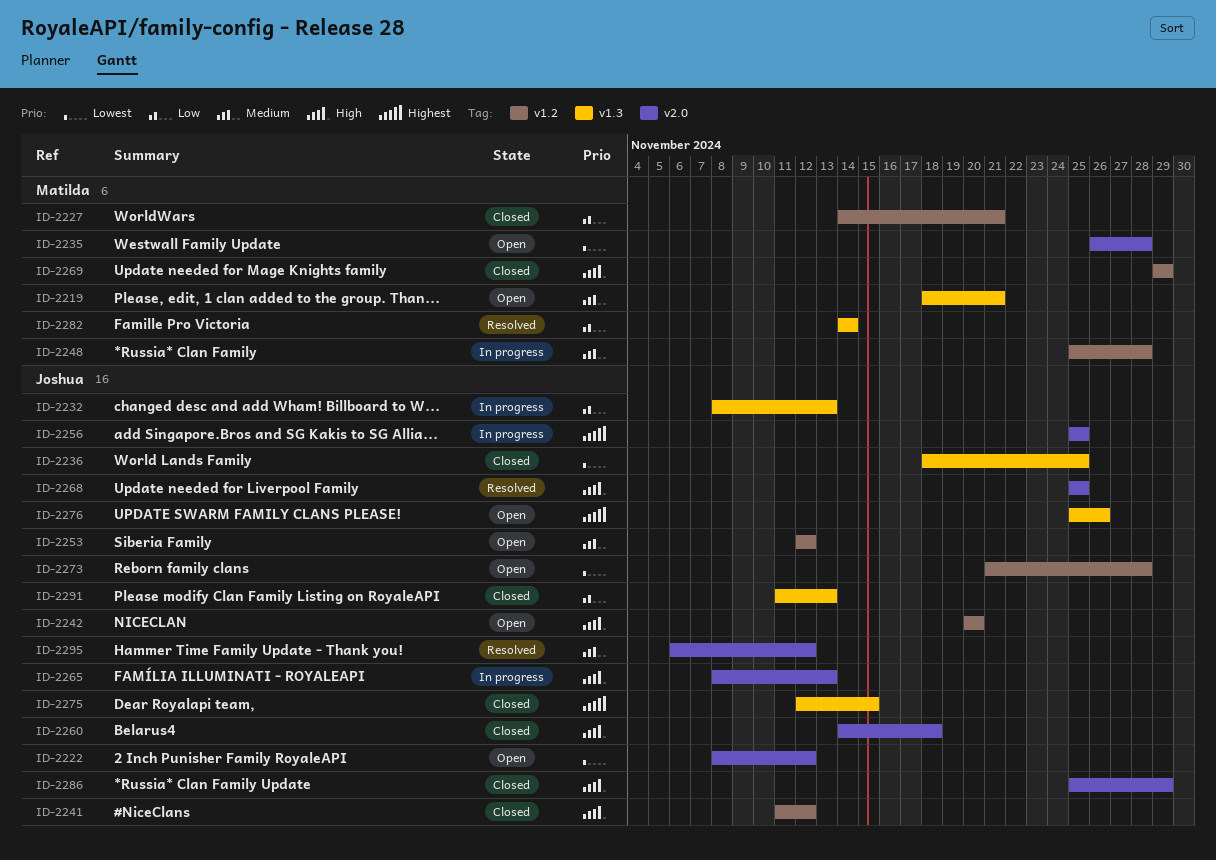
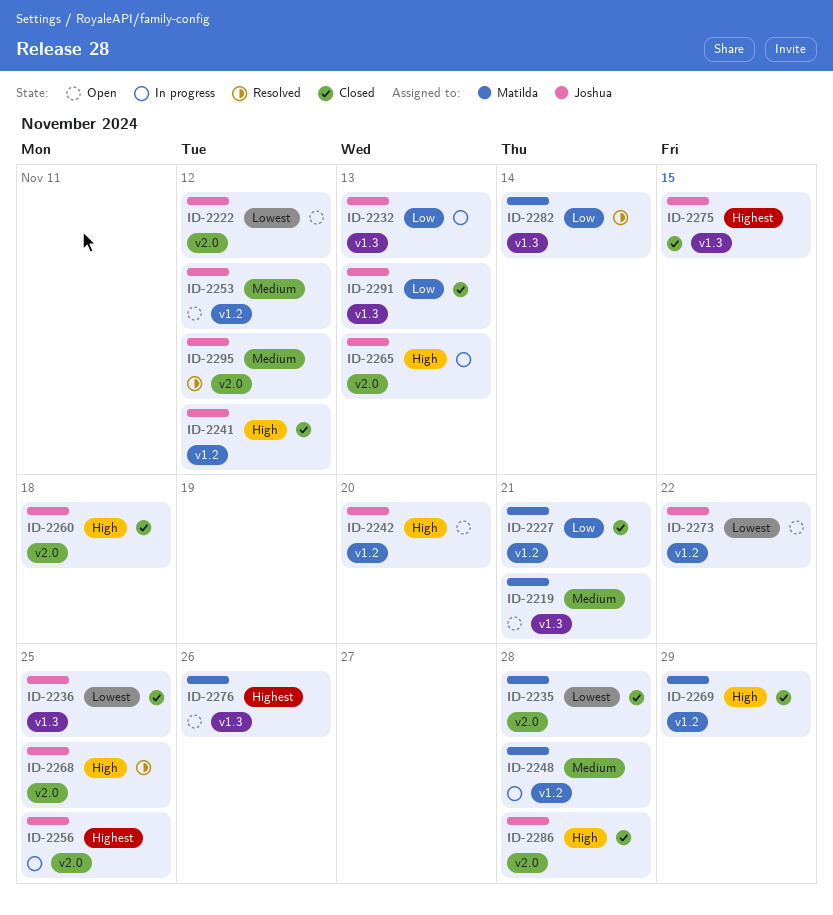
ID-2235, status: Open -> Closed
ID-2273, due: Nov 28 -> Nov 22
ID-2276, owner: Joshua -> Matilda
ID-2286, due: Nov 29 -> Nov 28

